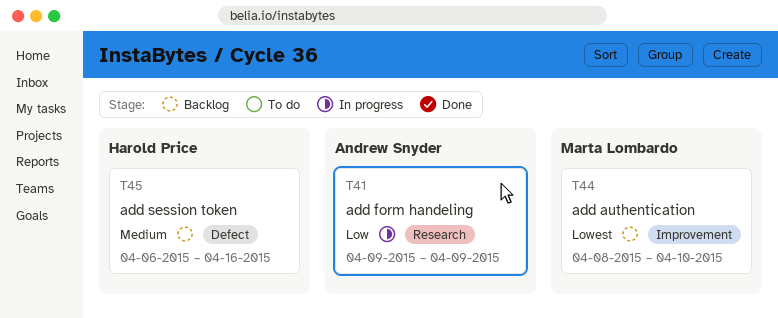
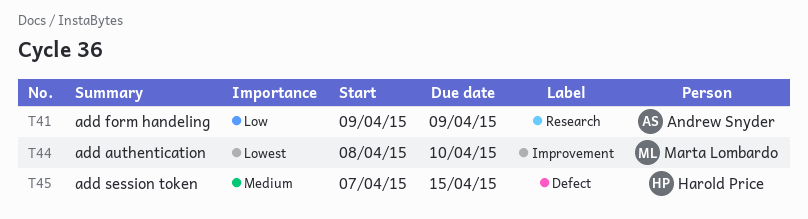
T45, start: Apr 6 -> Apr 7
T45, due: Apr 16 -> Apr 15

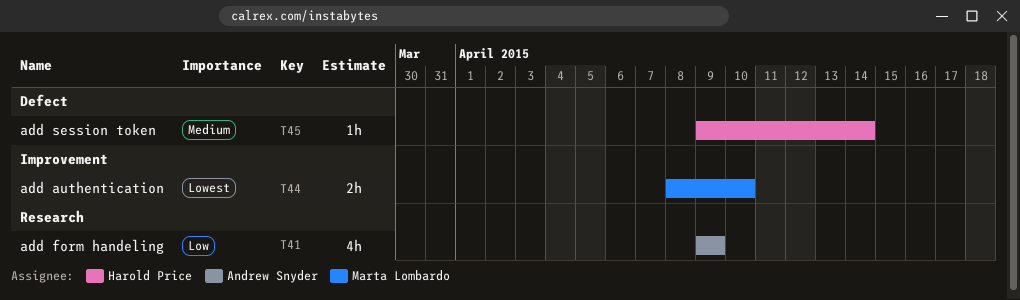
T45, start: Apr 7 -> Apr 9
T45, due: Apr 15 -> Apr 14

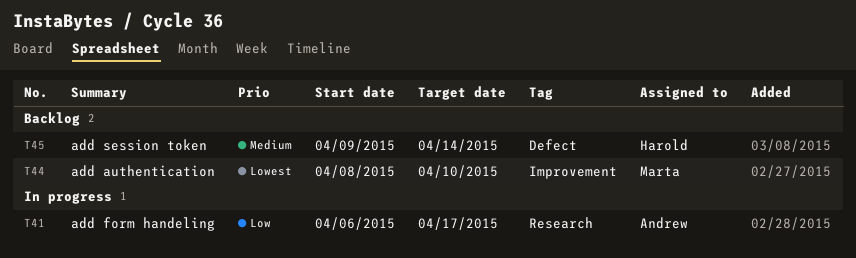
T41, start: Apr 9 -> Apr 6
T41, due: Apr 9 -> Apr 17

